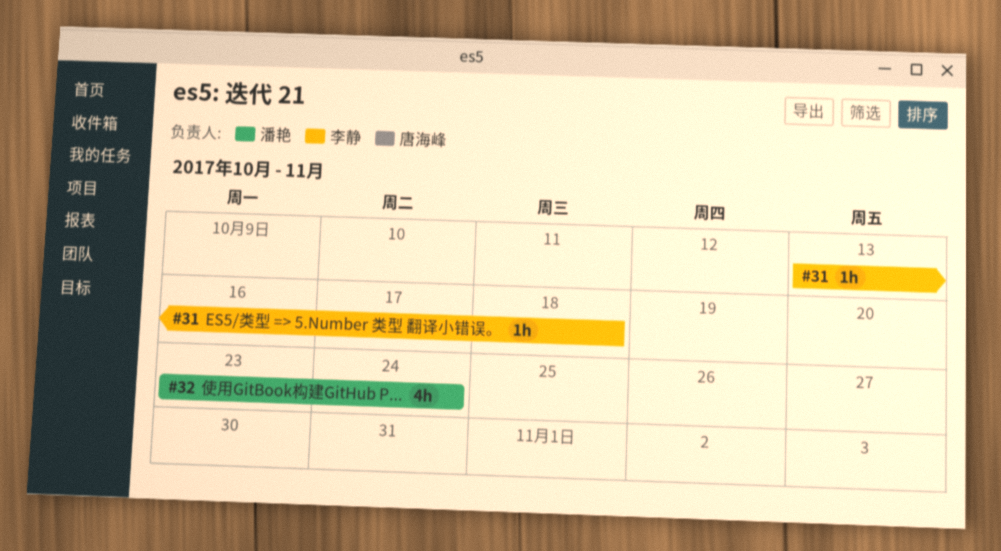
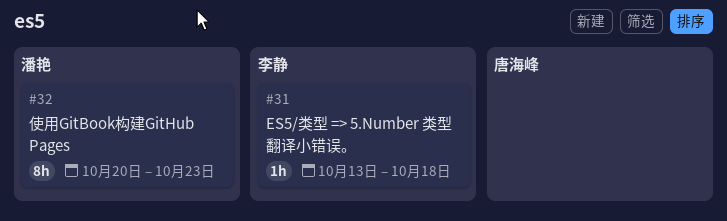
#32, estimate: 4h -> 8h
#32, start: Oct 23 -> Oct 20
#32, due: Oct 24 -> Oct 23

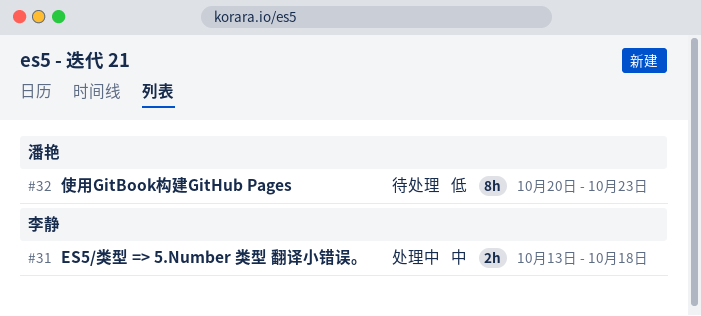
#31, estimate: 1h -> 2h

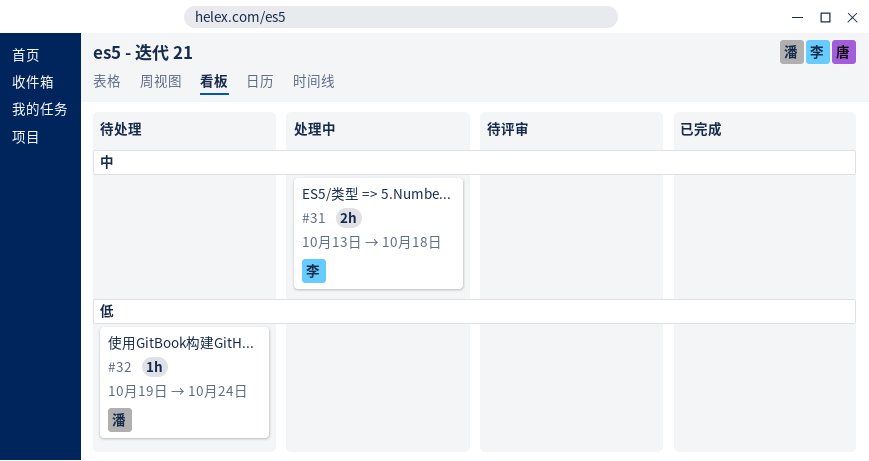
#32, estimate: 8h -> 1h
#32, start: Oct 20 -> Oct 19
#32, due: Oct 23 -> Oct 24

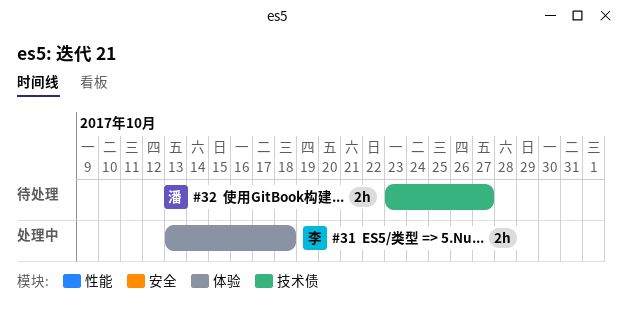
#32, estimate: 1h -> 2h
#32, start: Oct 19 -> Oct 23
#32, due: Oct 24 -> Oct 27

